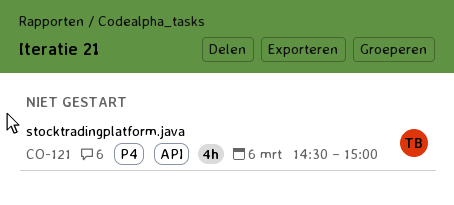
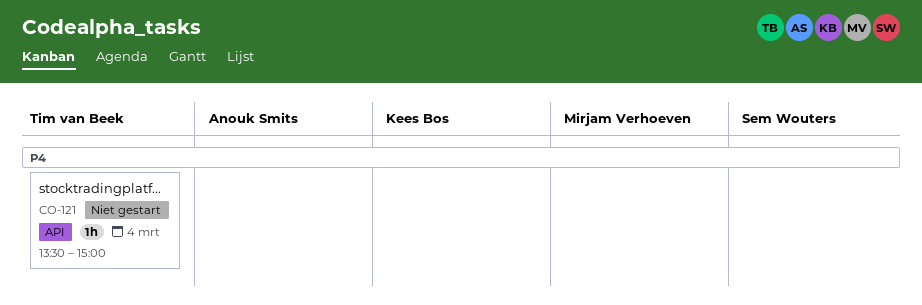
CO-121, estimate: 4h -> 1h
CO-121, day: Mar 6 -> Mar 4
CO-121, begins: 14:30 -> 13:30

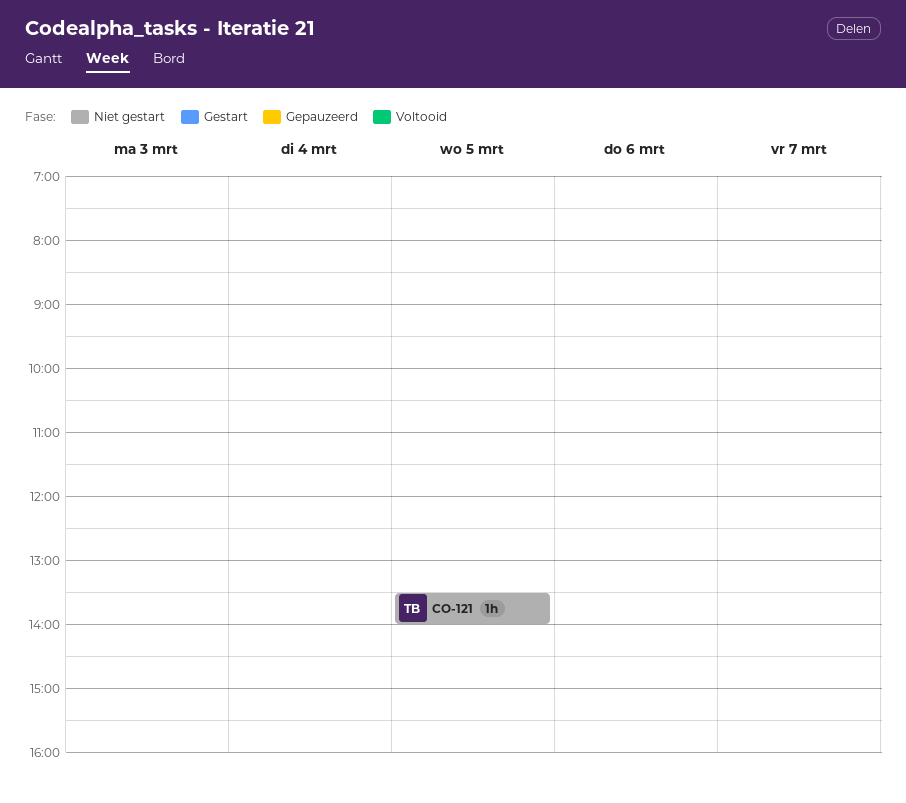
CO-121, day: Mar 4 -> Mar 5
CO-121, ends: 15:00 -> 14:00

